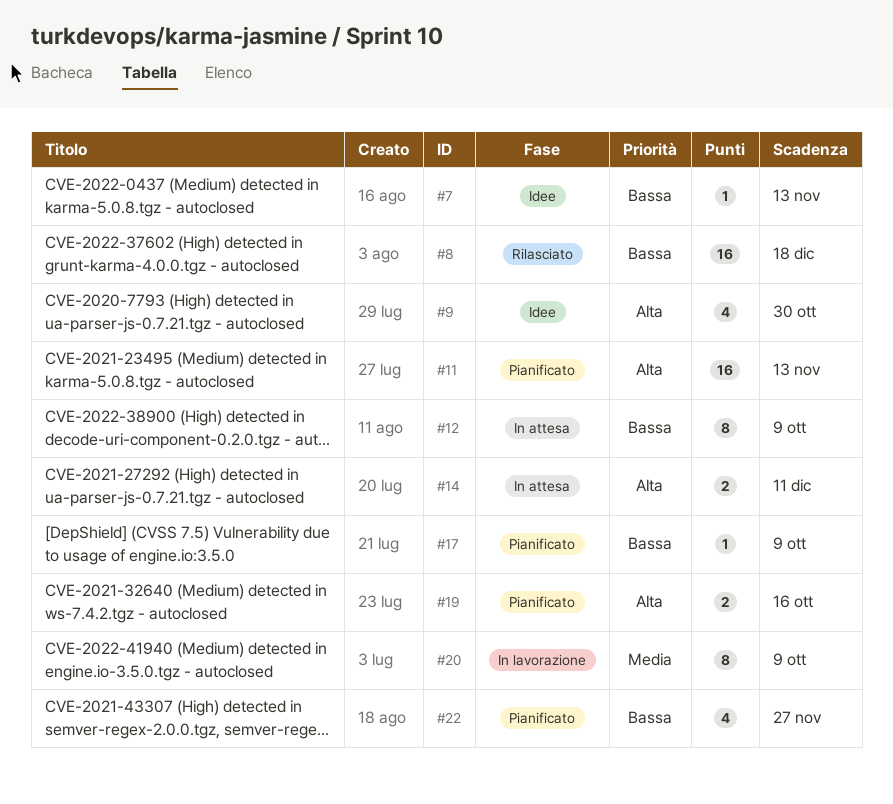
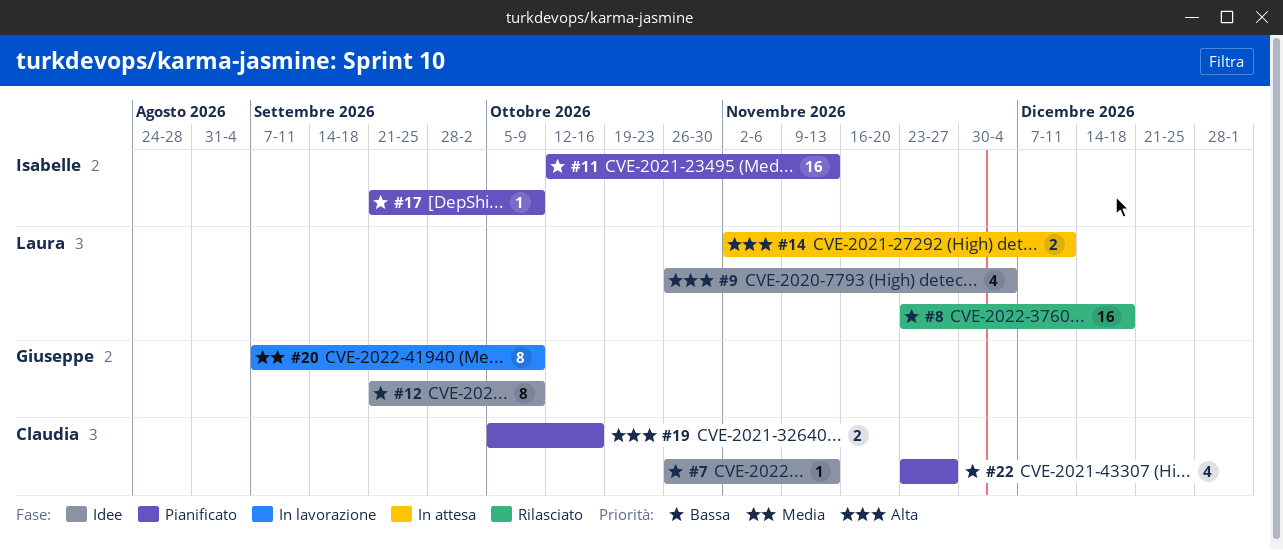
#9, due: Oct 30 -> Dec 4
#11, priority: Alta -> Bassa
#12, status: In attesa -> Idee

